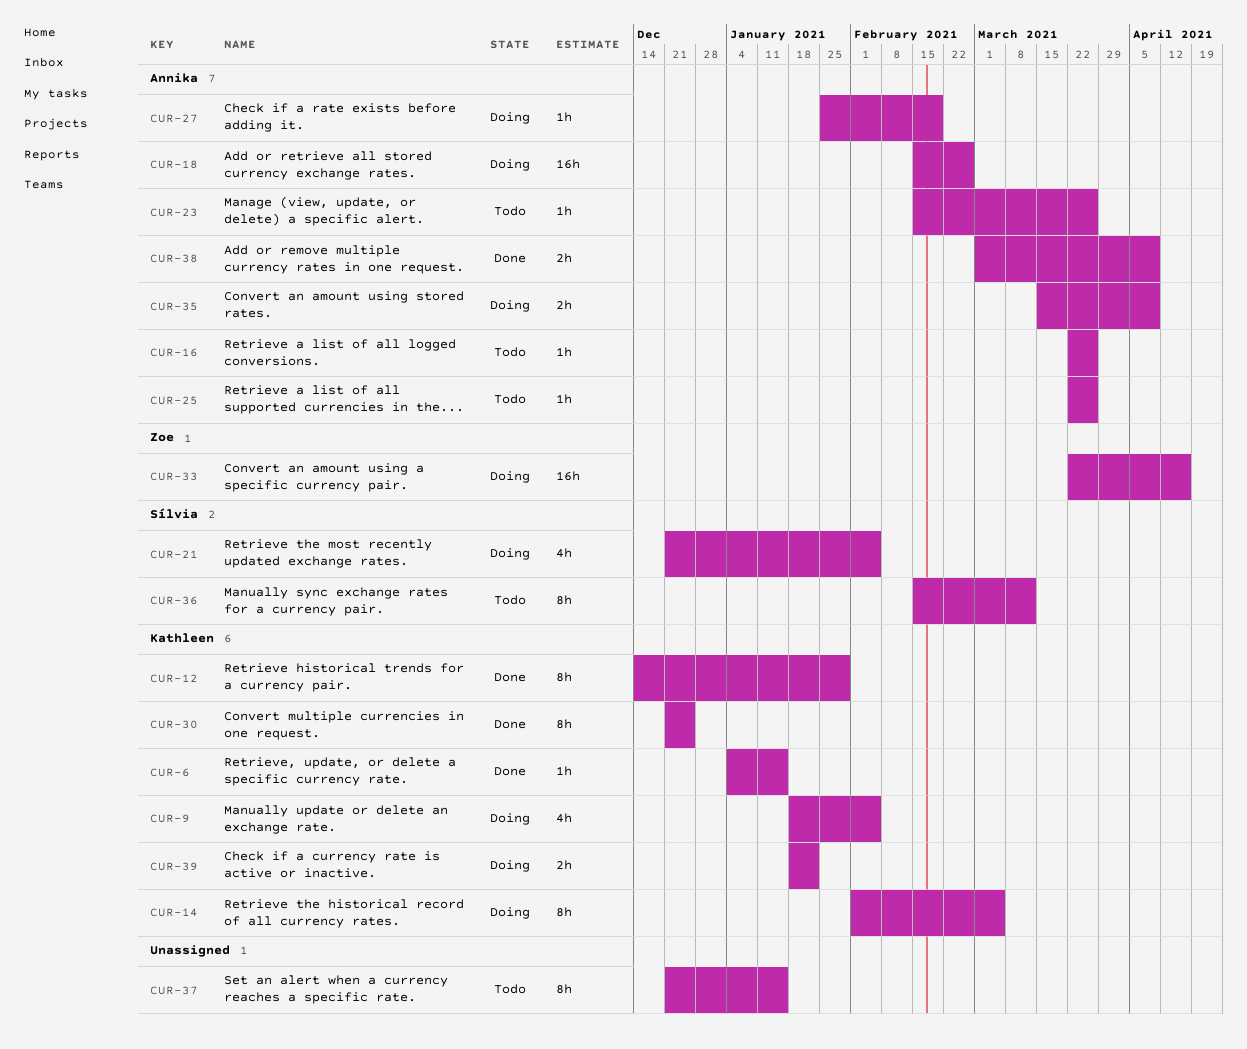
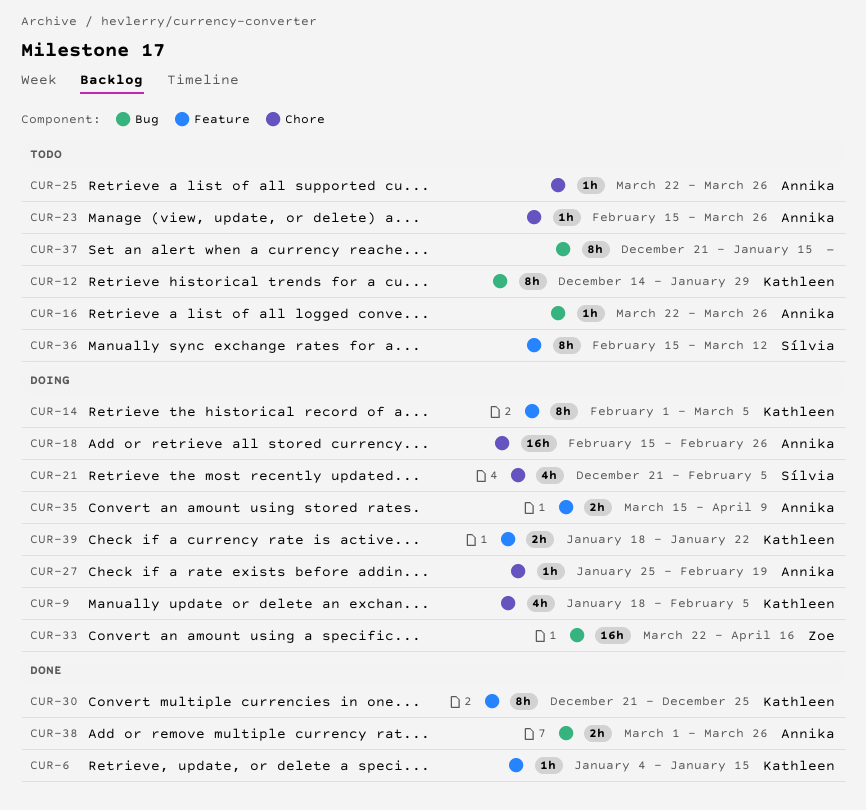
CUR-12, status: Done -> Todo
CUR-38, due: Apr 9 -> Mar 26

